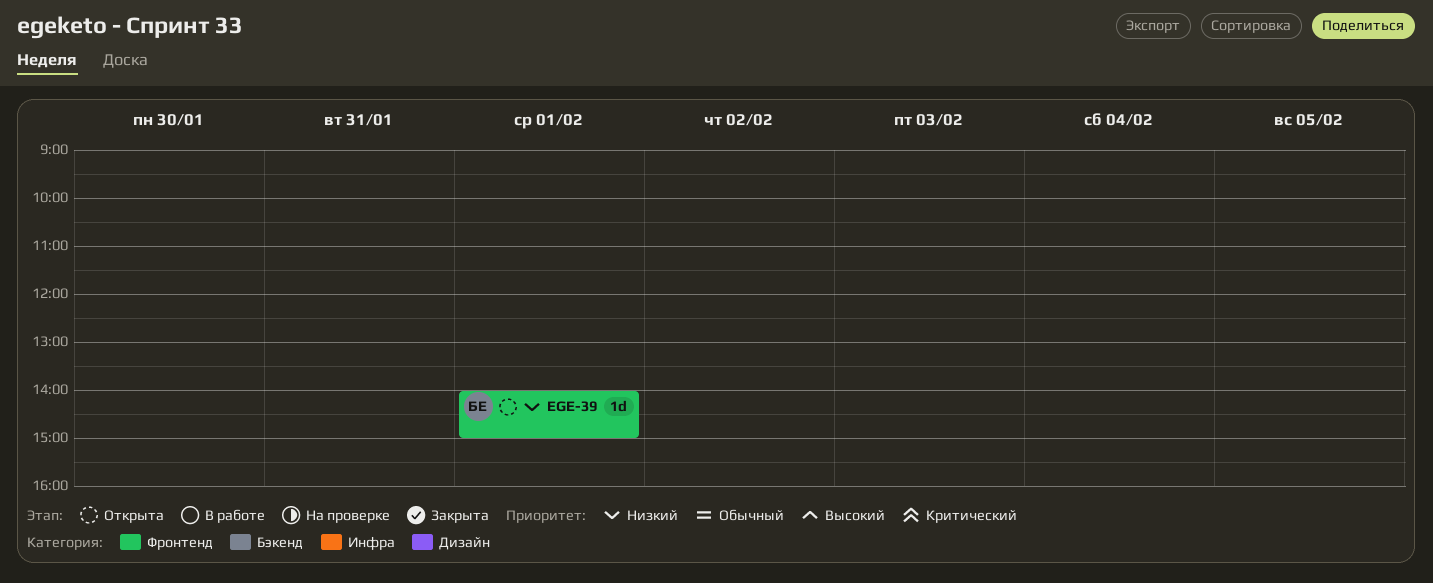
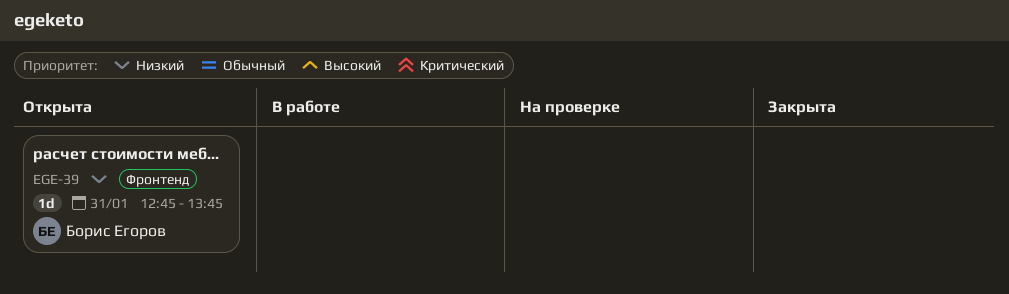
EGE-39, day: Feb 1 -> Jan 31
EGE-39, begins: 14:00 -> 12:45
EGE-39, ends: 15:00 -> 13:45

